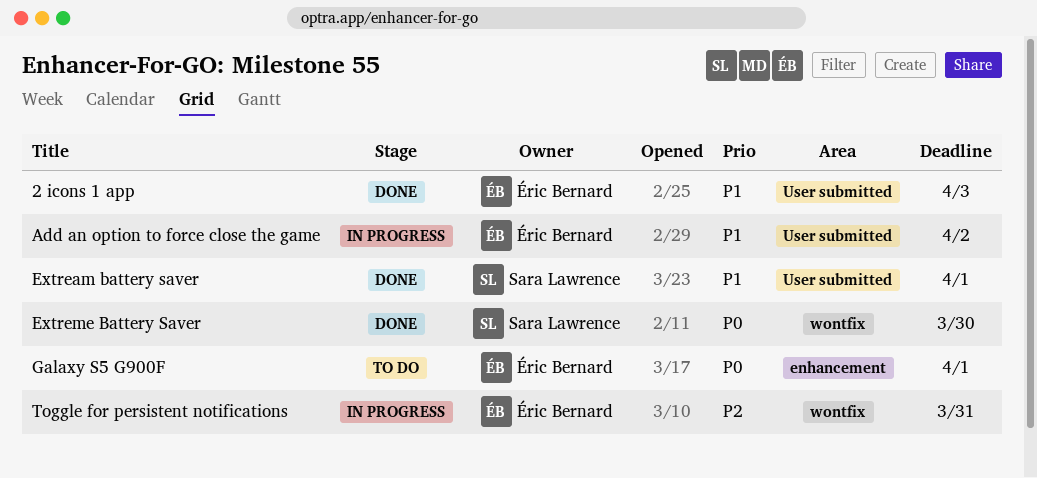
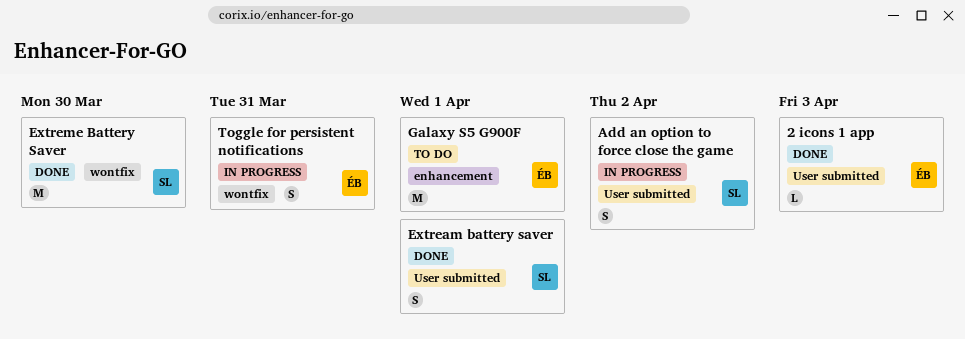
Add an option to force close the game, owner: Éric Bernard -> Sara Lawrence

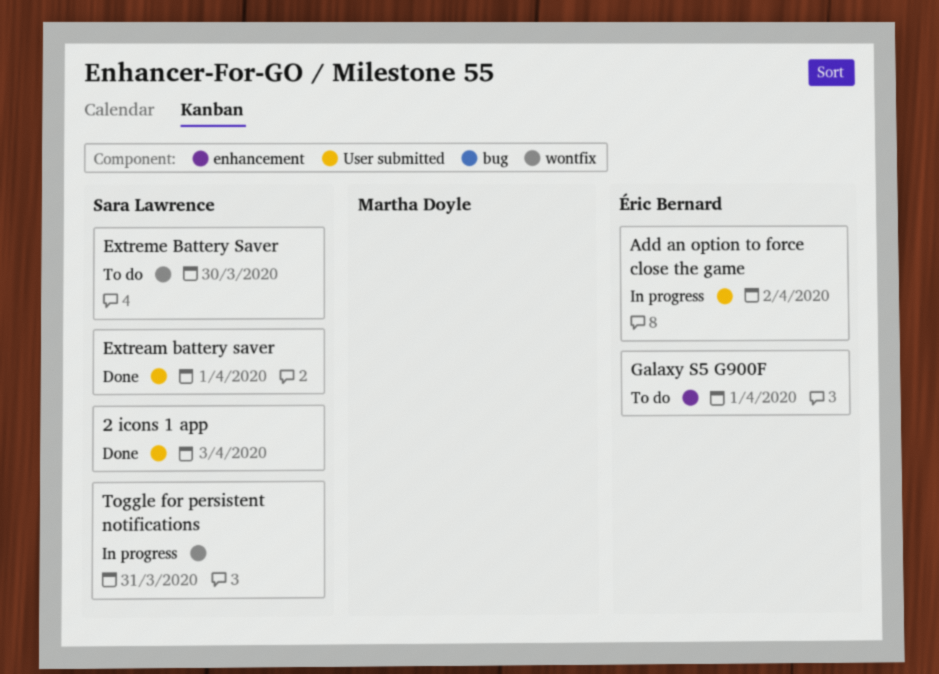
2 icons 1 app, owner: Éric Bernard -> Sara Lawrence
Add an option to force close the game, owner: Sara Lawrence -> Éric Bernard
Extreme Battery Saver, status: Done -> To do
Toggle for persistent notifications, owner: Éric Bernard -> Sara Lawrence

